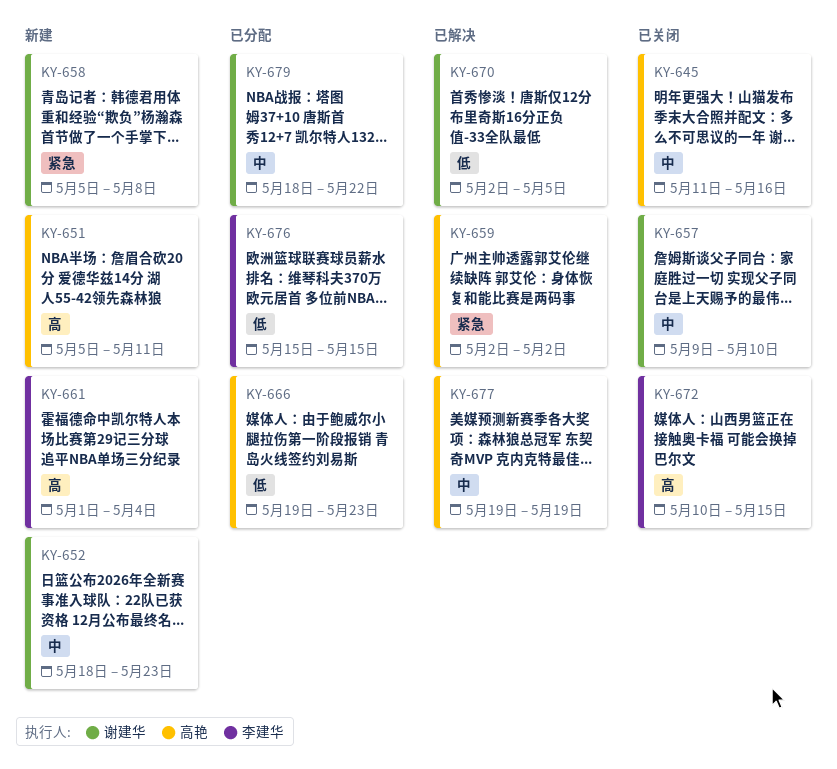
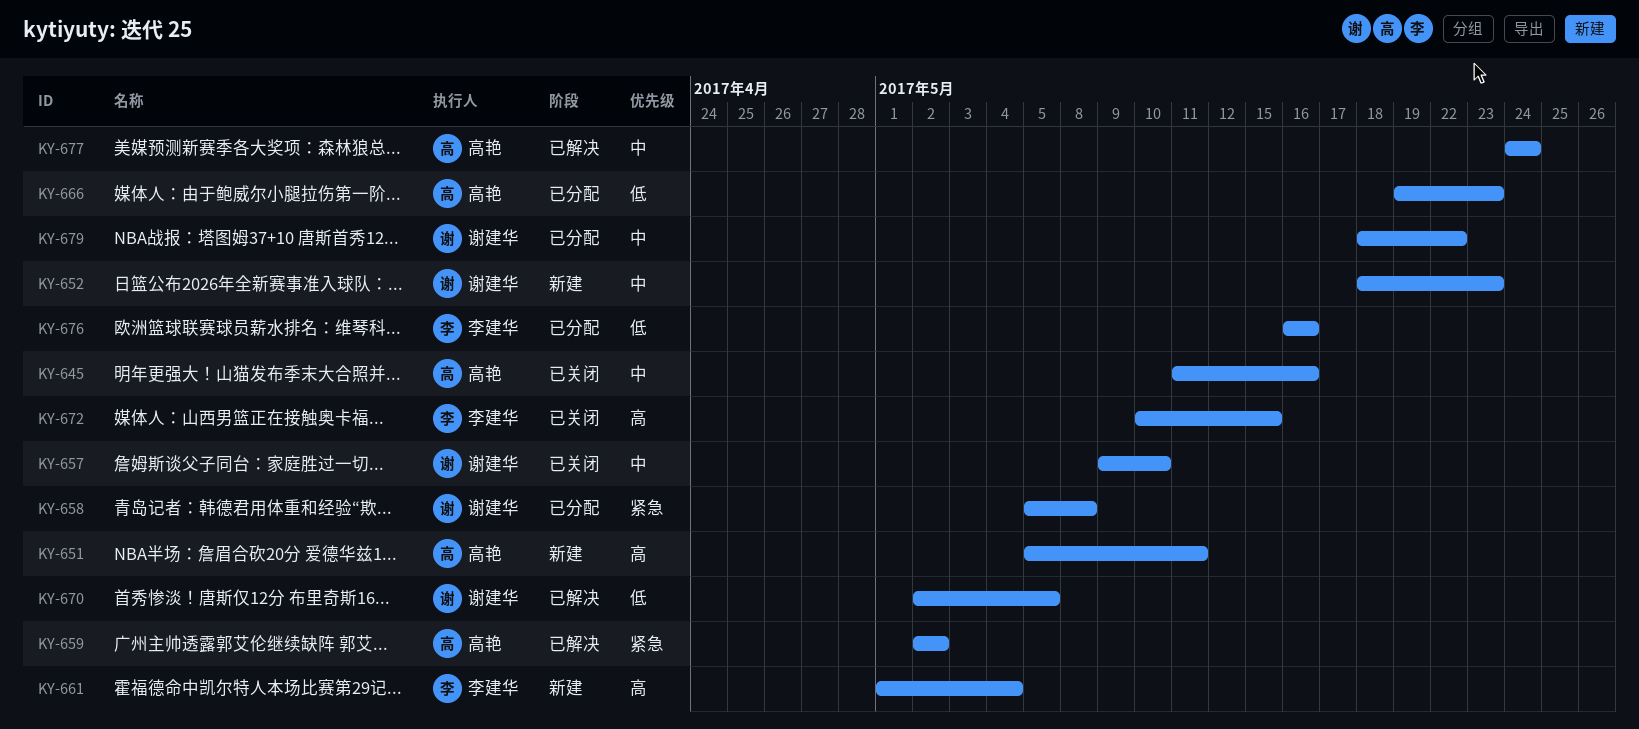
KY-658, status: 新建 -> 已分配
KY-676, start: May 15 -> May 16
KY-676, due: May 15 -> May 16
KY-677, start: May 19 -> May 24
KY-677, due: May 19 -> May 24

